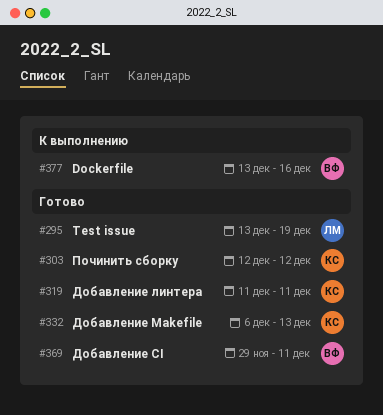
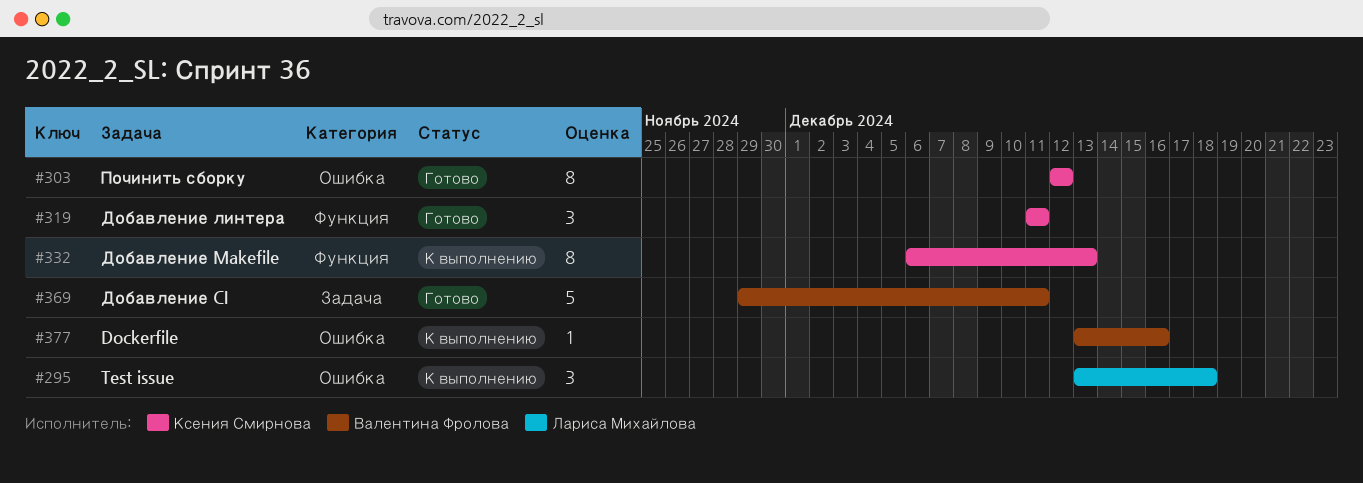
#295, status: Готово -> К выполнению
#295, due: Dec 19 -> Dec 18
#332, status: Готово -> К выполнению

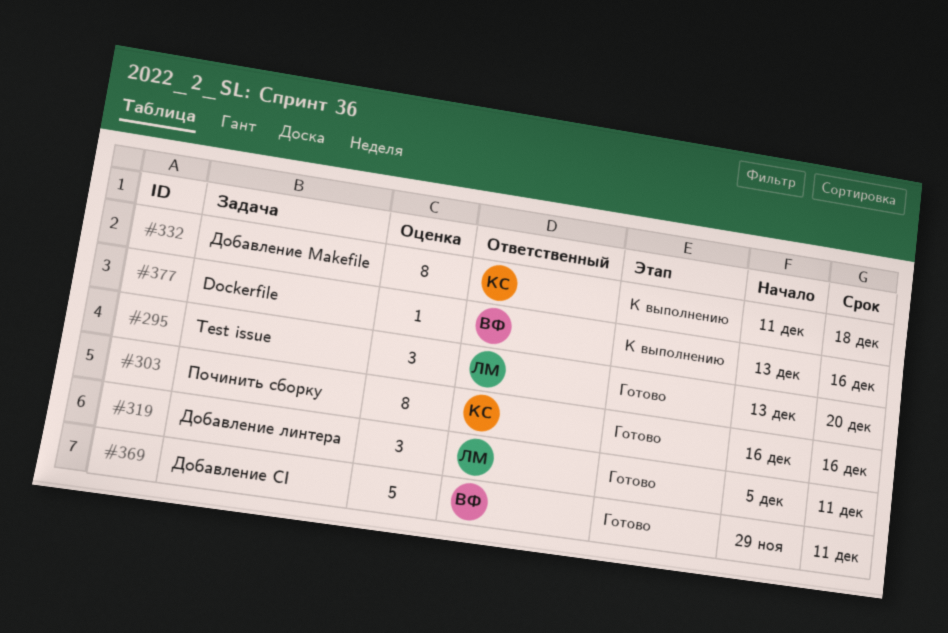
#295, status: К выполнению -> Готово
#295, due: Dec 18 -> Dec 20
#303, start: Dec 12 -> Dec 16
#303, due: Dec 12 -> Dec 16
#319, owner: Ксения Смирнова -> Лариса Михайлова
#319, start: Dec 11 -> Dec 5
#332, start: Dec 6 -> Dec 11
#332, due: Dec 13 -> Dec 18

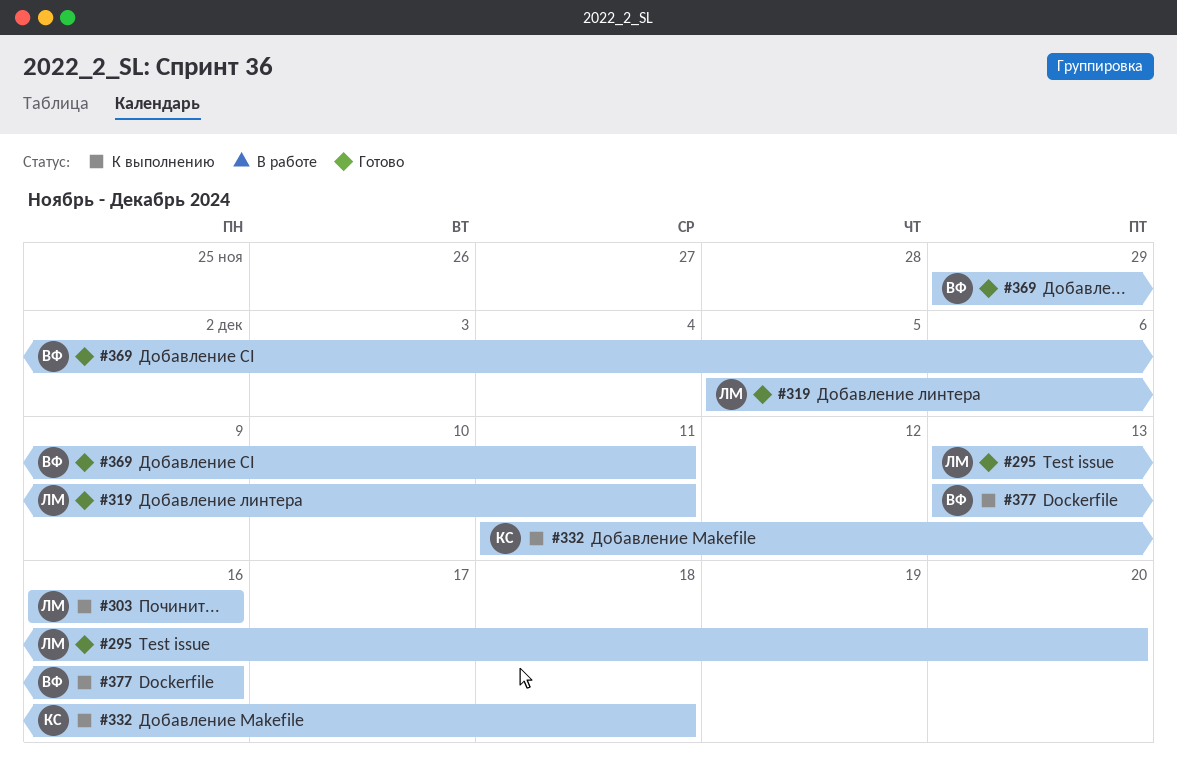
#303, status: Готово -> К выполнению
#303, owner: КС -> ЛМ

